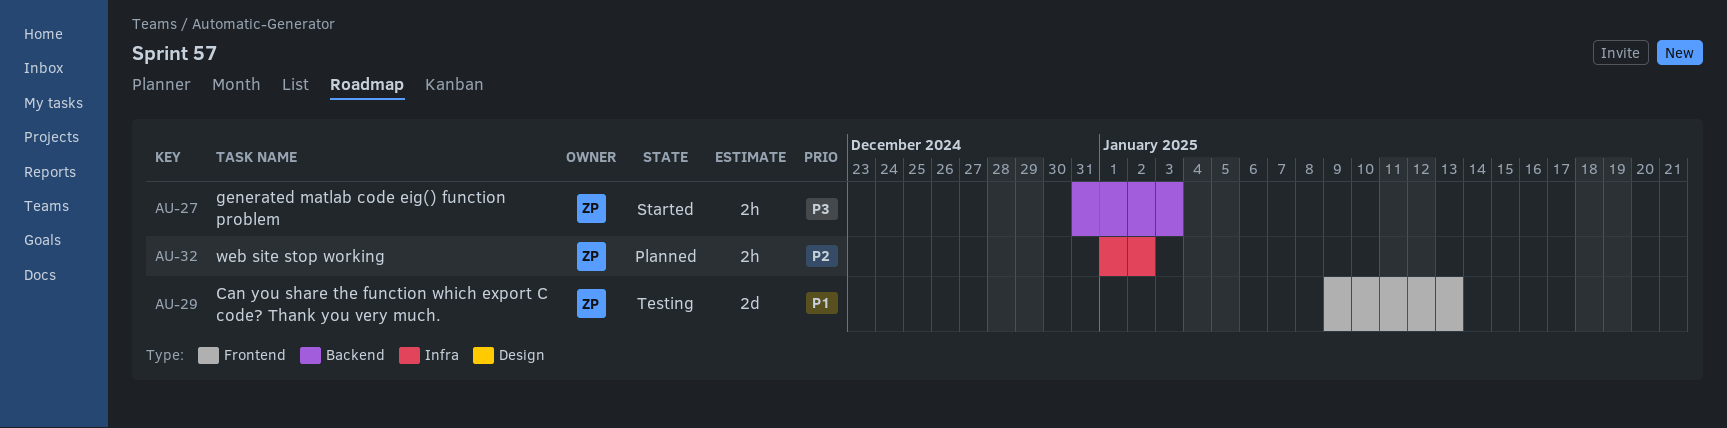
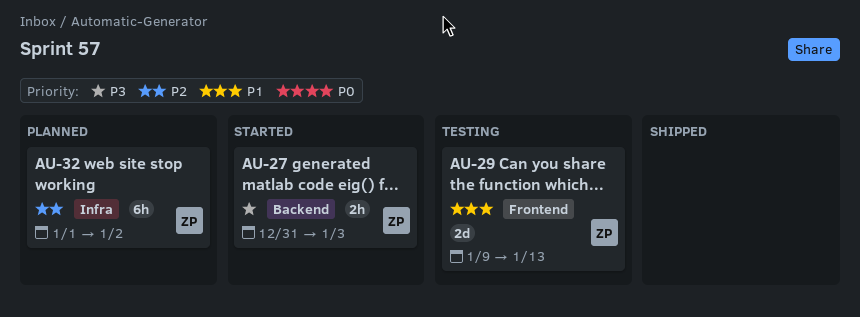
AU-32, estimate: 2h -> 6h

